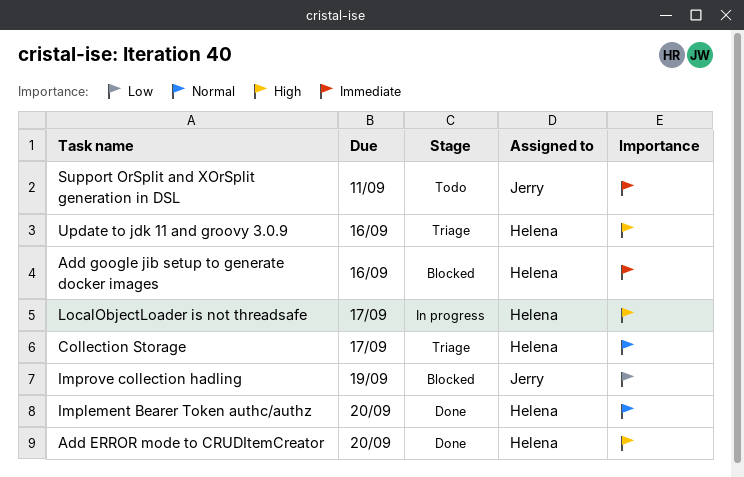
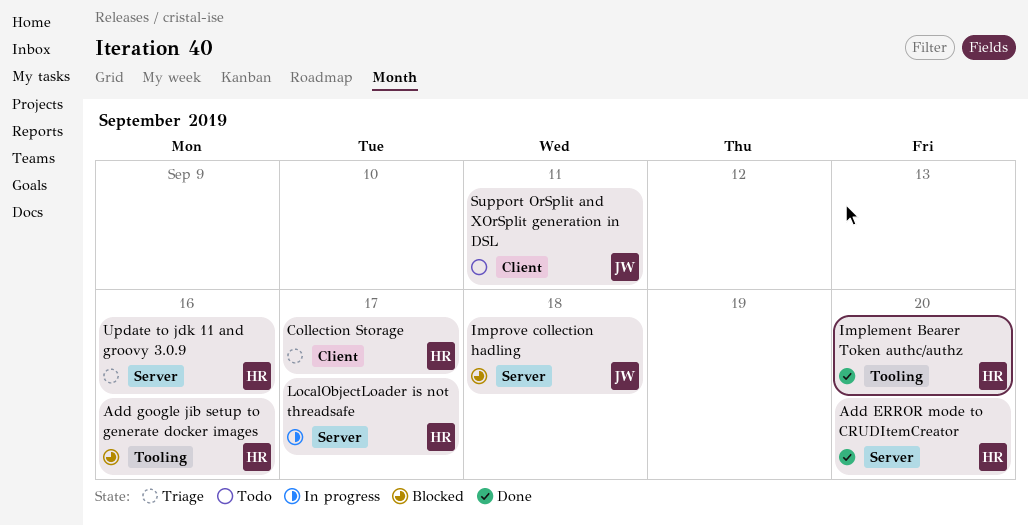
Improve collection hadling, due: Sep 19 -> Sep 18

